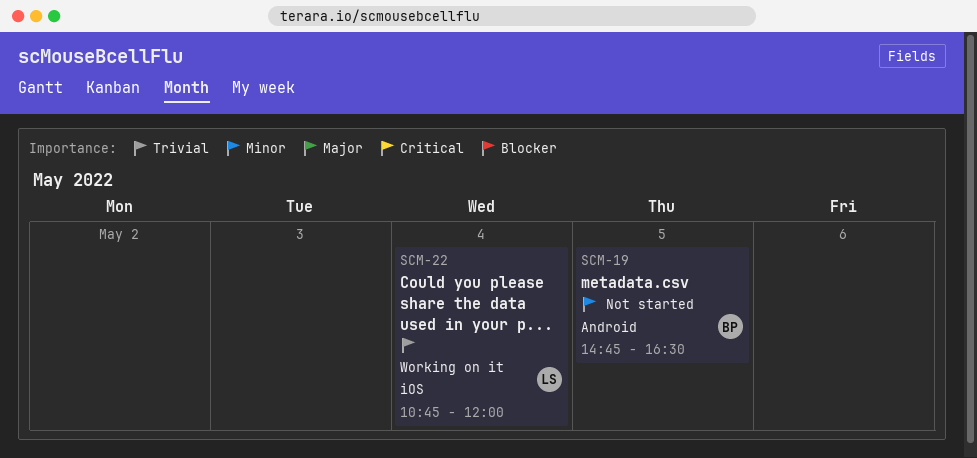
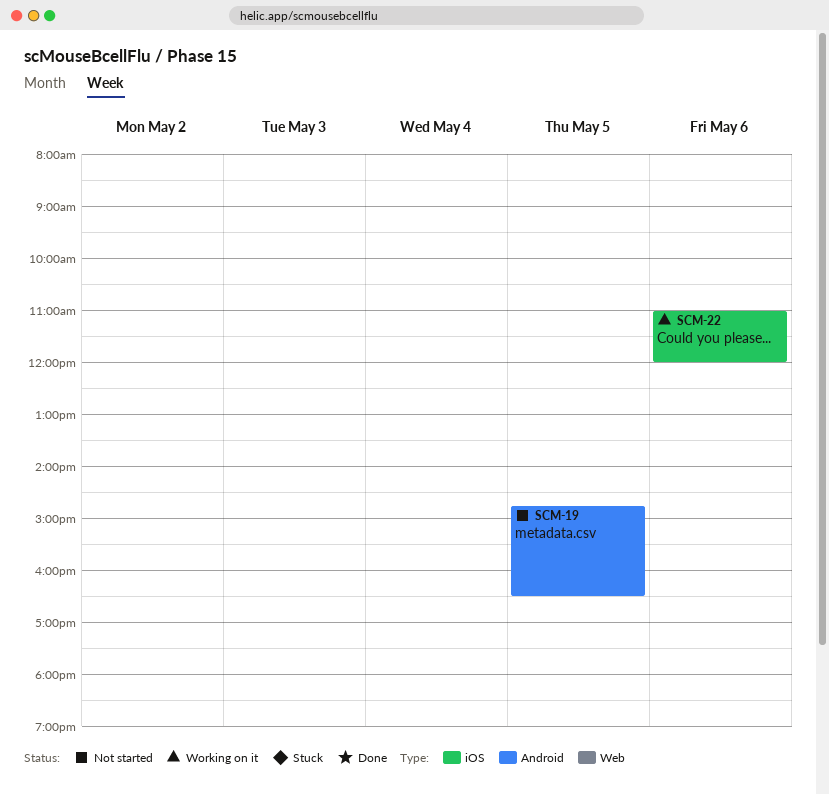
SCM-22, day: May 4 -> May 6
SCM-22, begins: 10:45 -> 11:00

